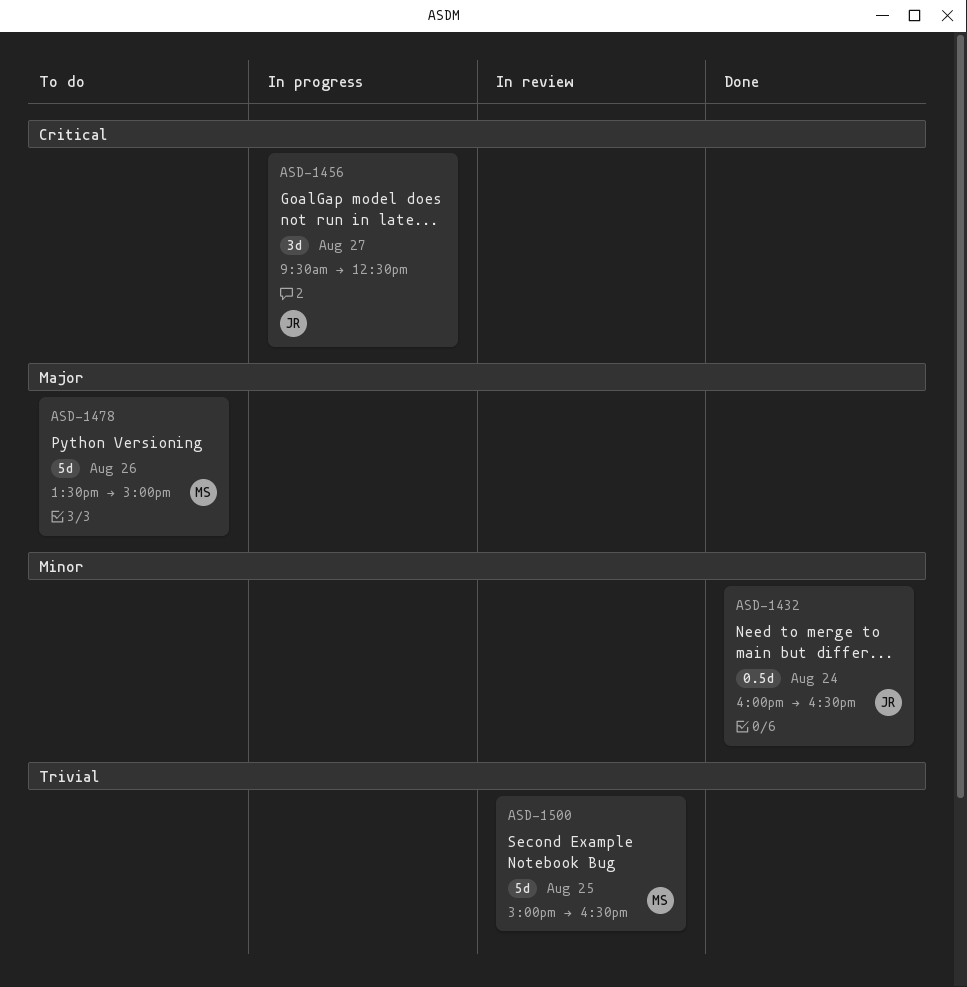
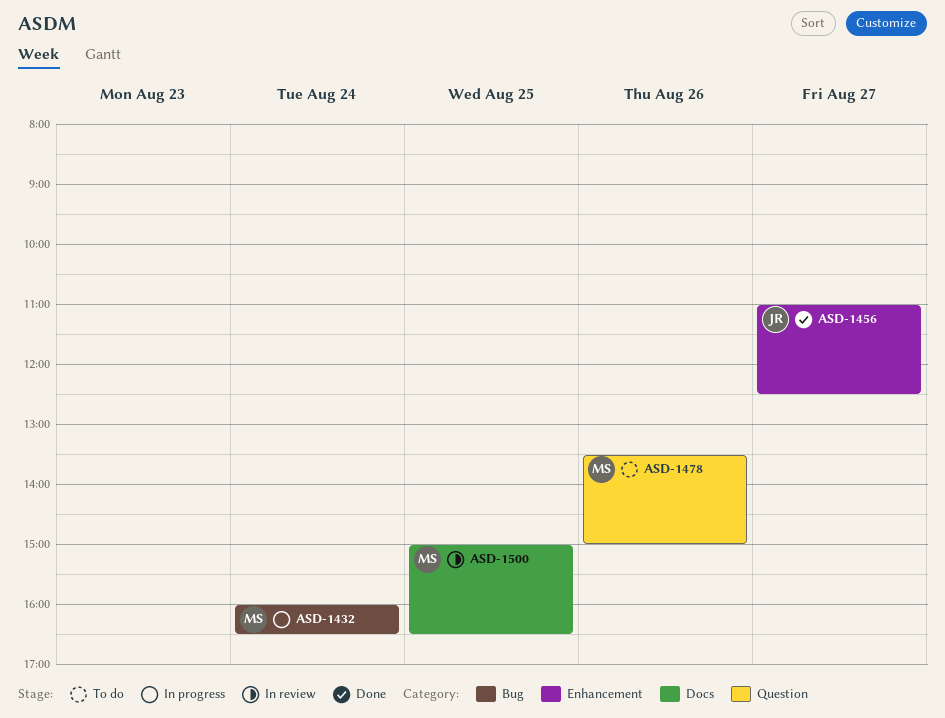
ASD-1432, status: Done -> In progress
ASD-1432, owner: JR -> MS
ASD-1456, status: In progress -> Done
ASD-1456, begins: 09:30 -> 11:00

